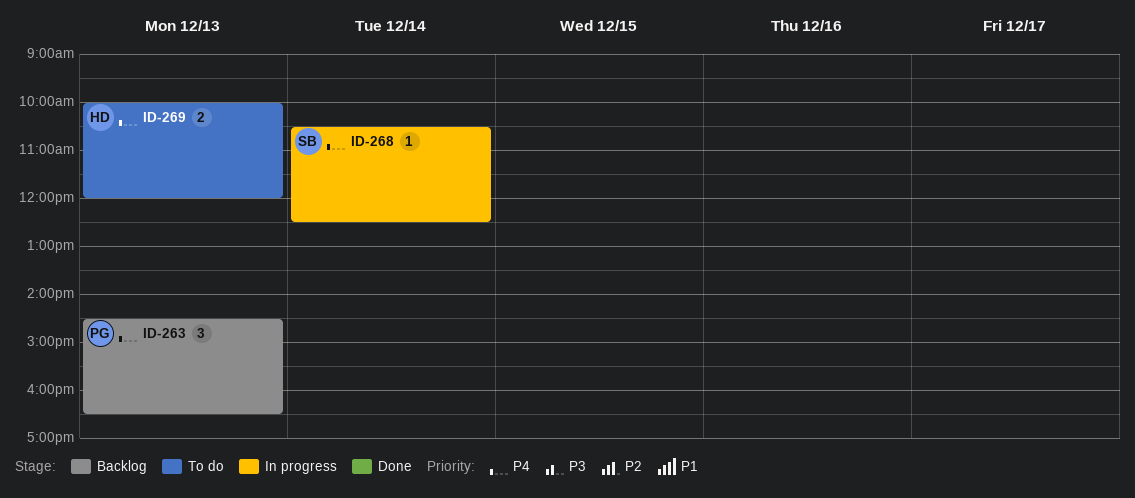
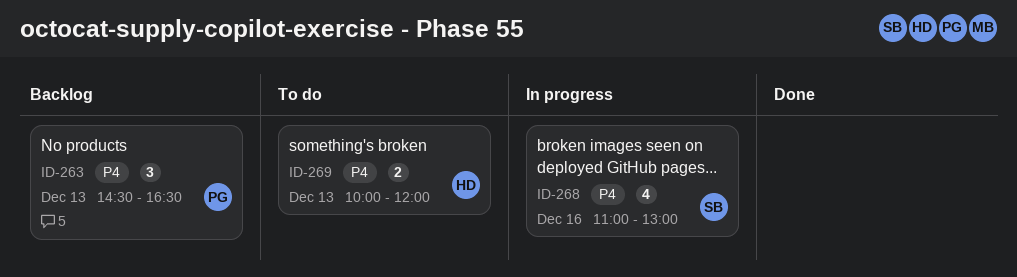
ID-268, estimate: 1 -> 4
ID-268, day: Dec 14 -> Dec 16
ID-268, begins: 10:30 -> 11:00
ID-268, ends: 12:30 -> 13:00

